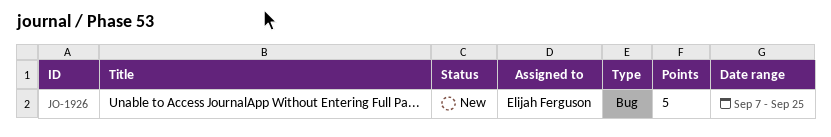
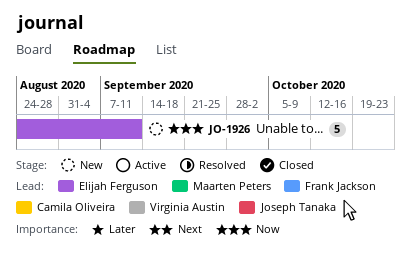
JO-1926, start: Sep 7 -> Aug 24
JO-1926, due: Sep 25 -> Sep 11

